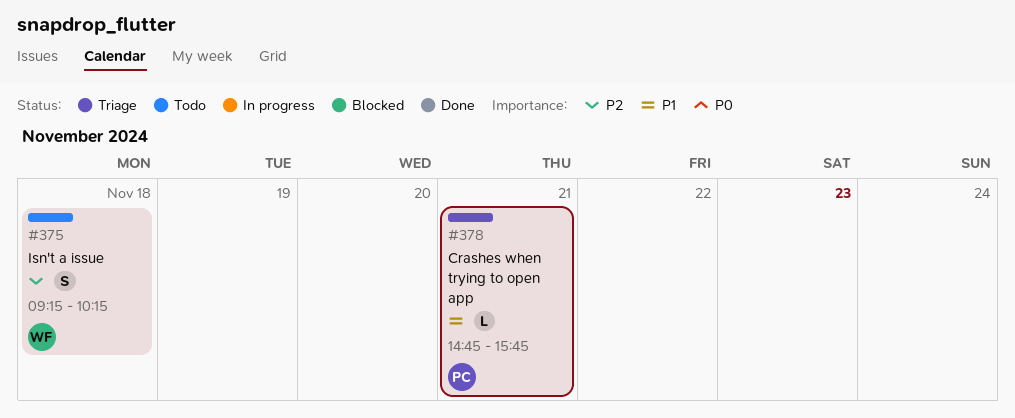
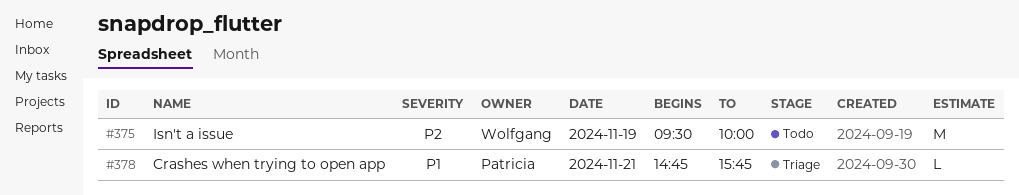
#375, estimate: S -> M
#375, day: Nov 18 -> Nov 19
#375, begins: 09:15 -> 09:30
#375, ends: 10:15 -> 10:00

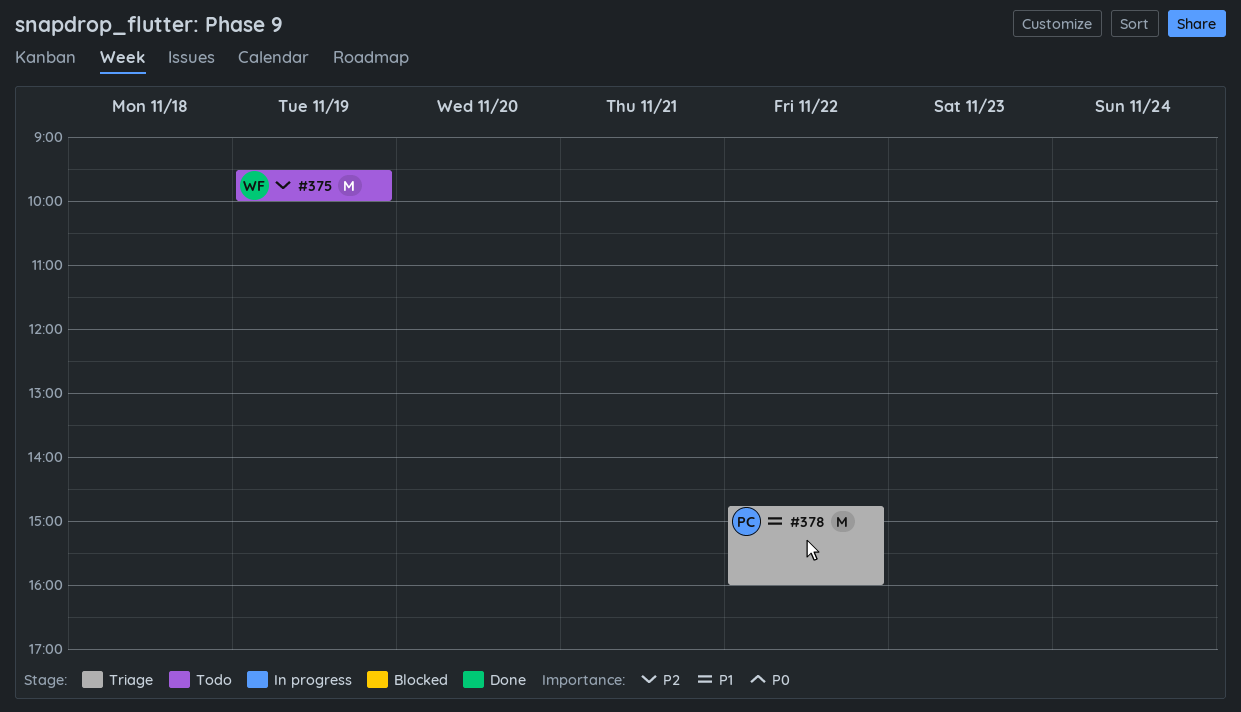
#378, estimate: L -> M
#378, day: Nov 21 -> Nov 22
#378, ends: 15:45 -> 16:00

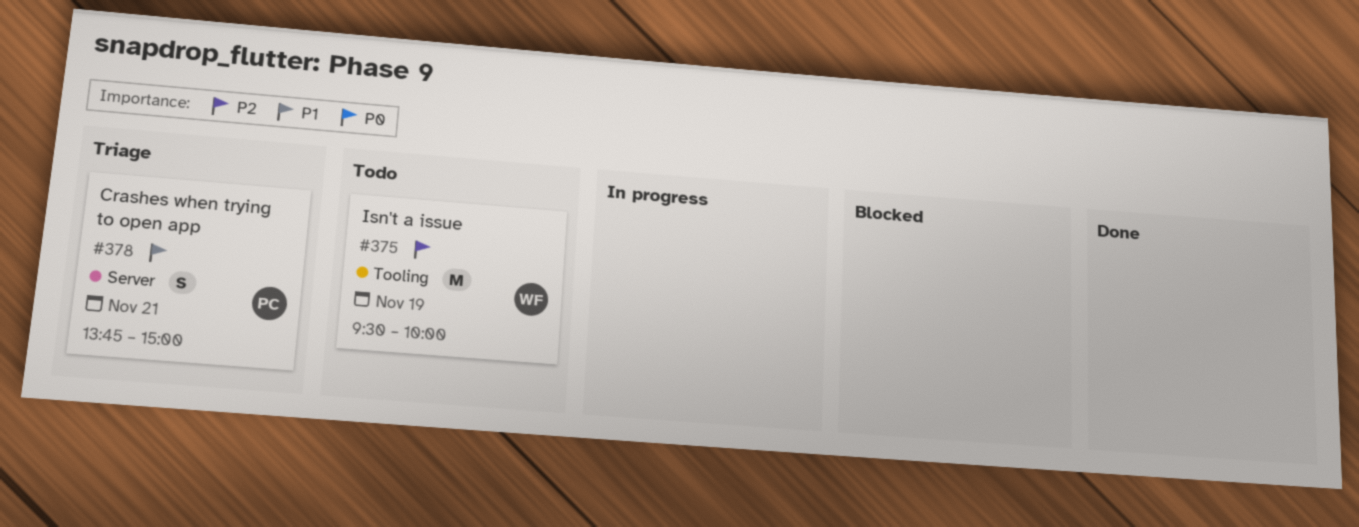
#378, estimate: M -> S
#378, day: Nov 22 -> Nov 21
#378, begins: 14:45 -> 13:45
#378, ends: 16:00 -> 15:00

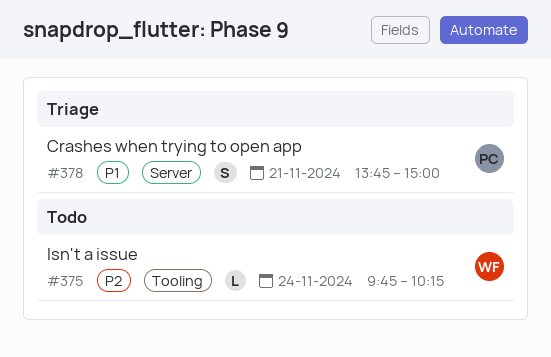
#375, estimate: M -> L
#375, day: Nov 19 -> Nov 24
#375, begins: 09:30 -> 09:45
#375, ends: 10:00 -> 10:15

